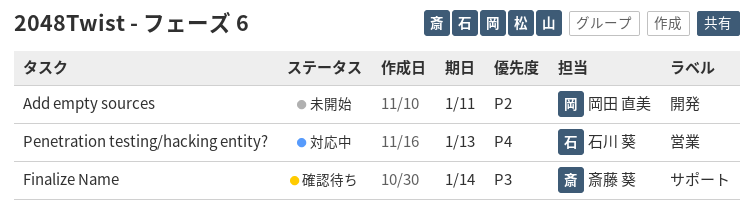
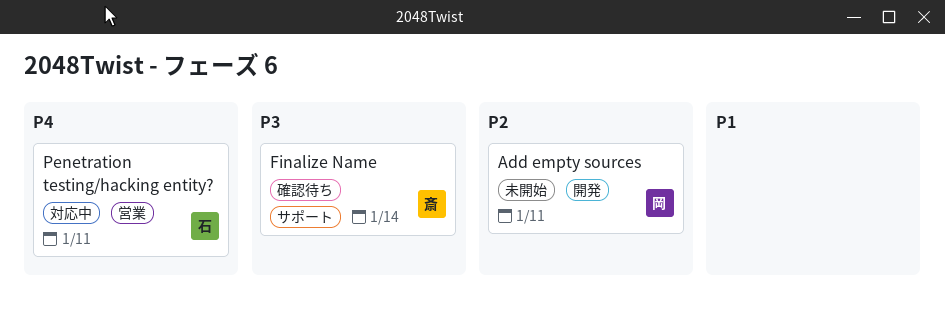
Penetration testing/hacking entity?, due: Jan 13 -> Jan 11

